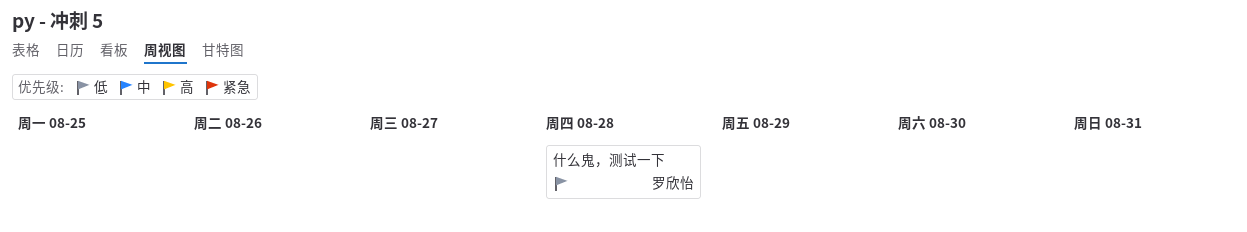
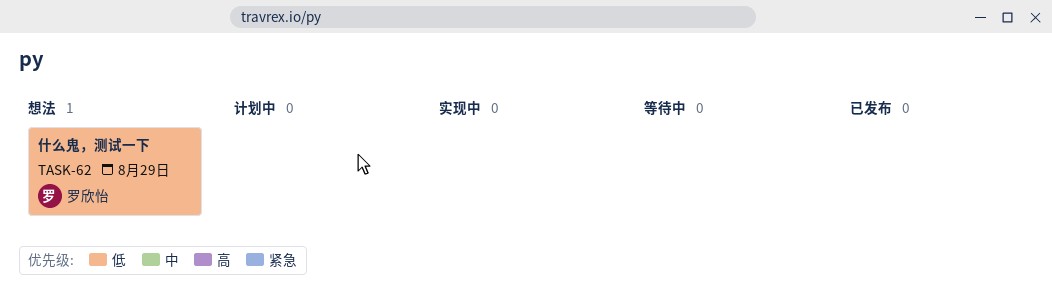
什么鬼，测试一下, due: Aug 28 -> Aug 29

